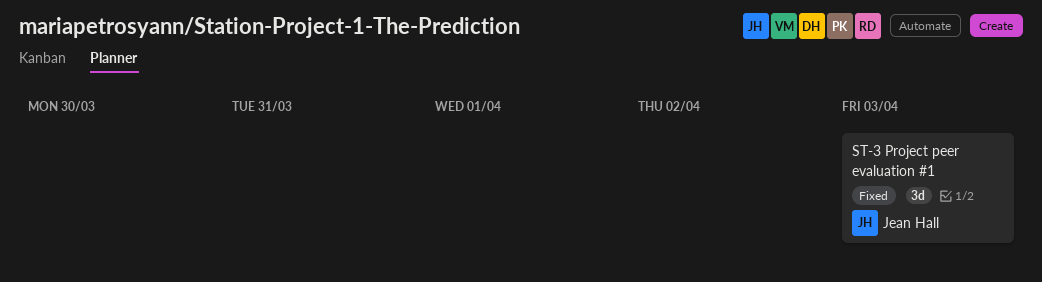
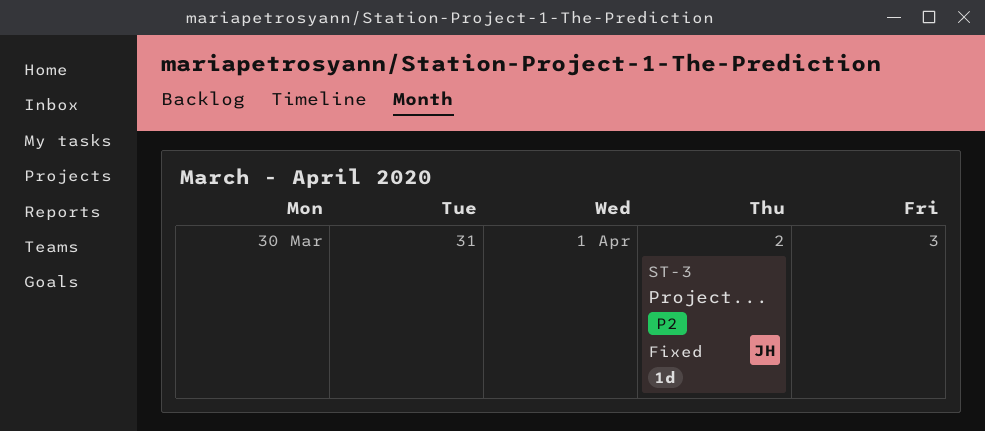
ST-3, estimate: 3d -> 1d
ST-3, due: Apr 3 -> Apr 2

